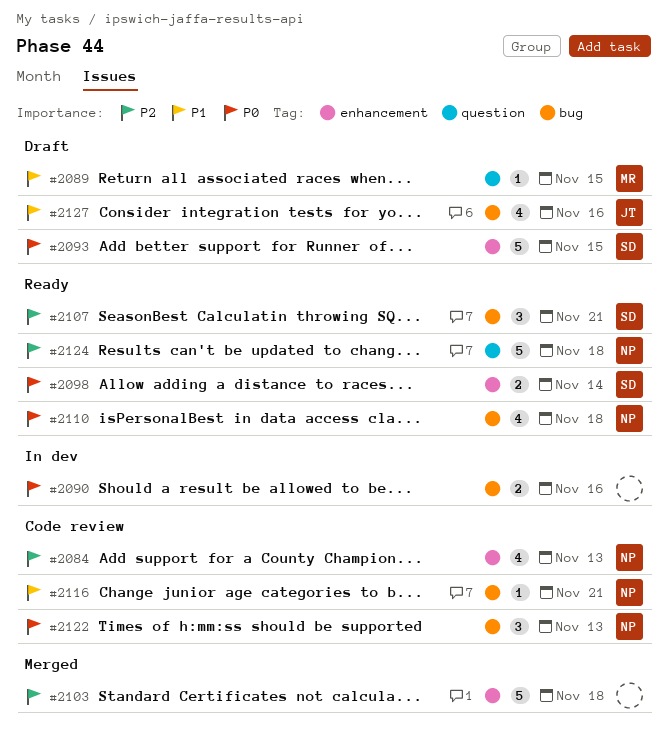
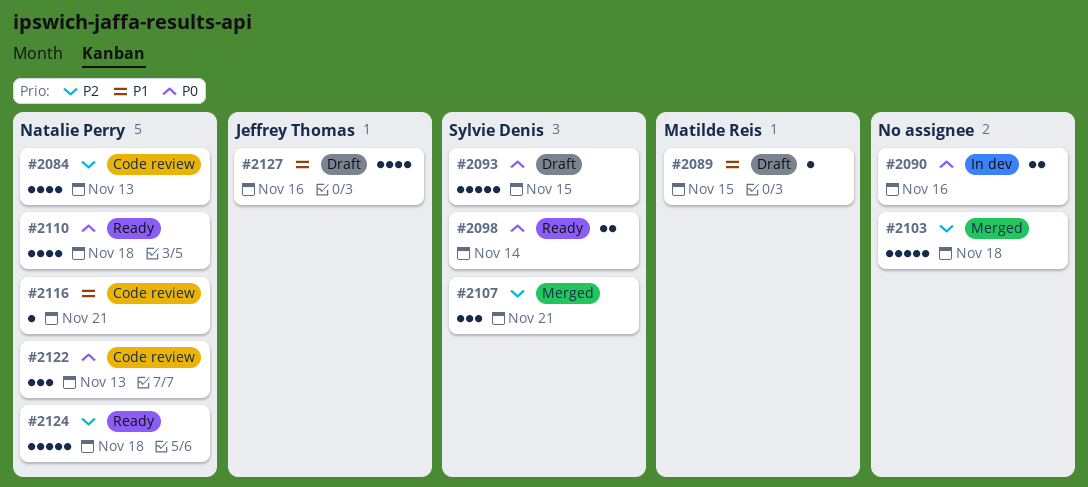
#2107, status: Ready -> Merged

